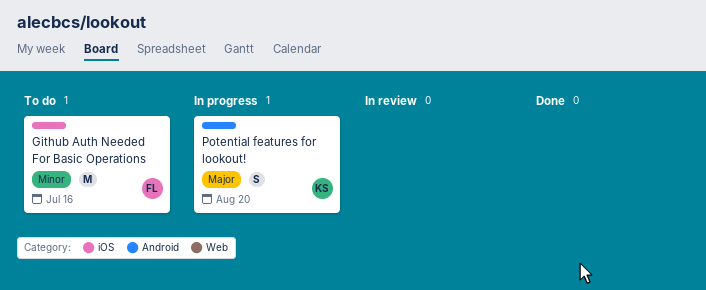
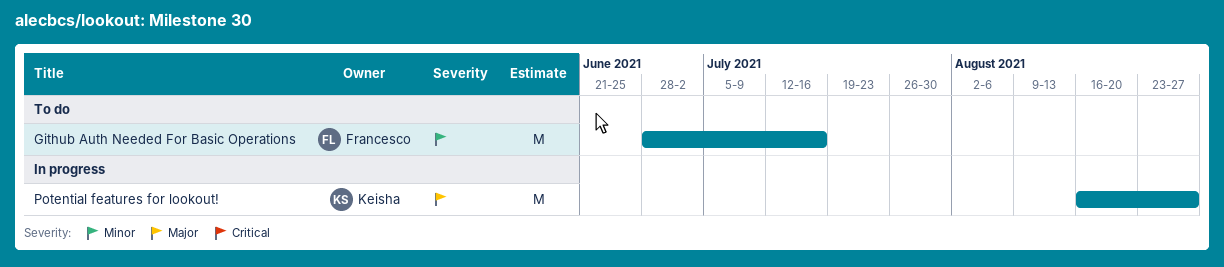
Potential features for lookout!, estimate: S -> M
Potential features for lookout!, due: Aug 20 -> Aug 27

